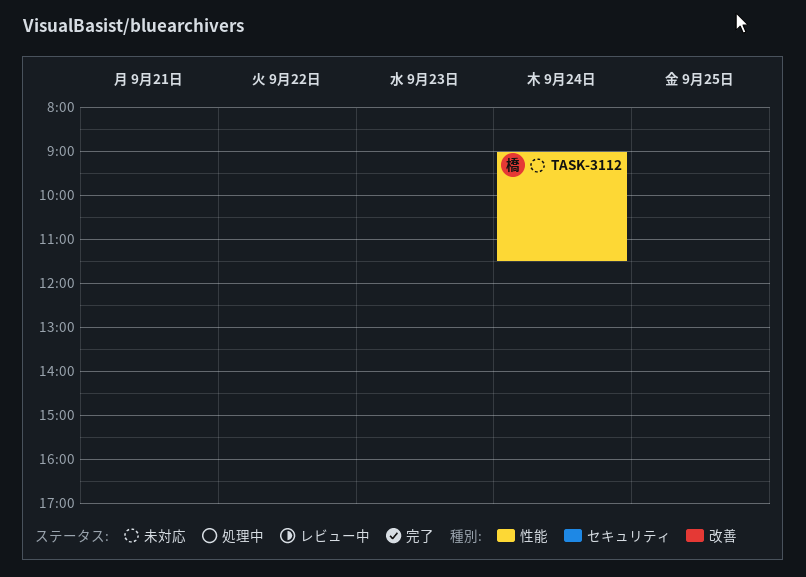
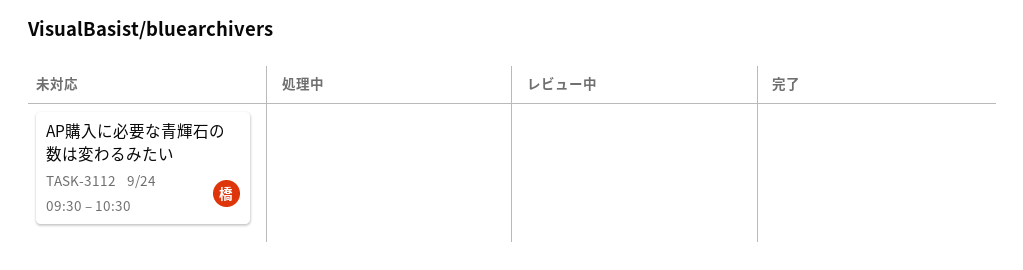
TASK-3112, begins: 09:00 -> 09:30
TASK-3112, ends: 11:30 -> 10:30

